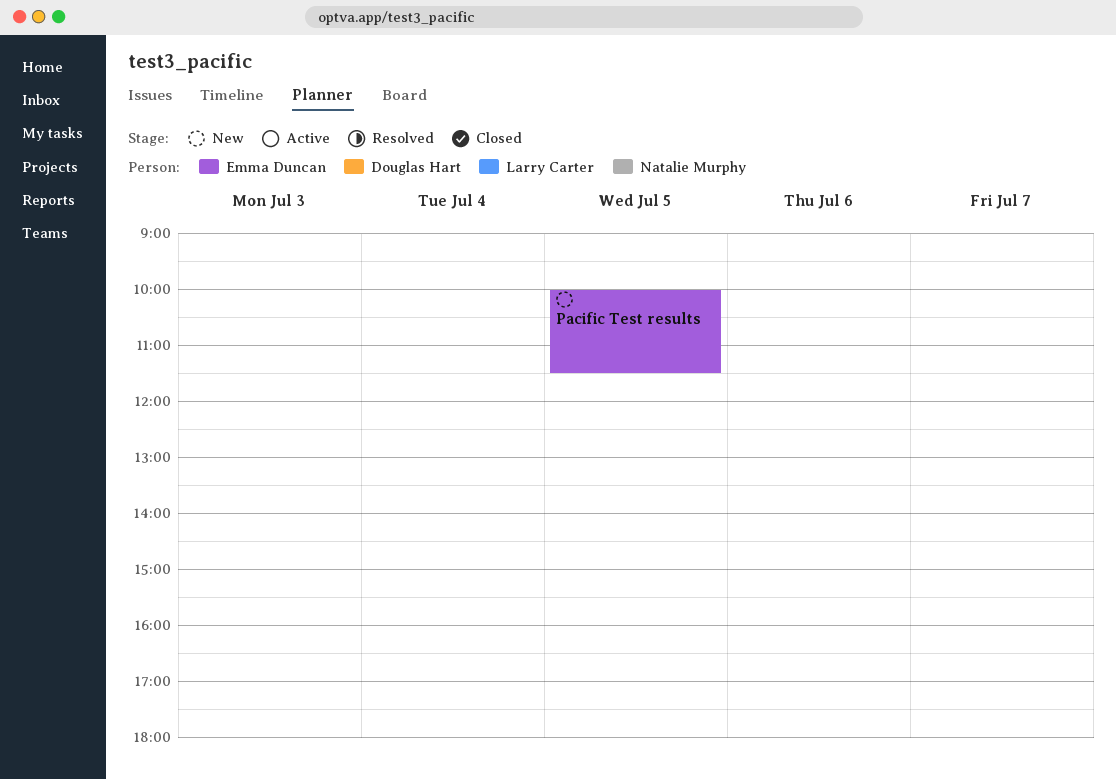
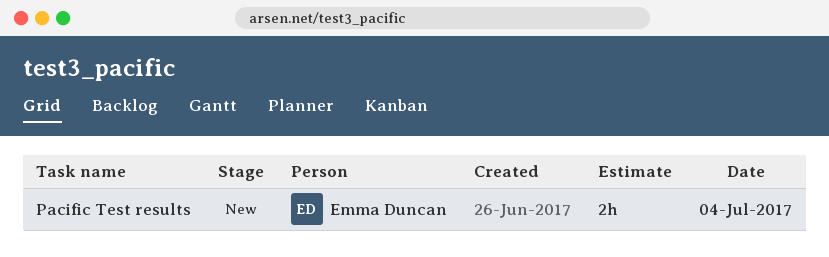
Pacific Test results, day: Jul 5 -> Jul 4

